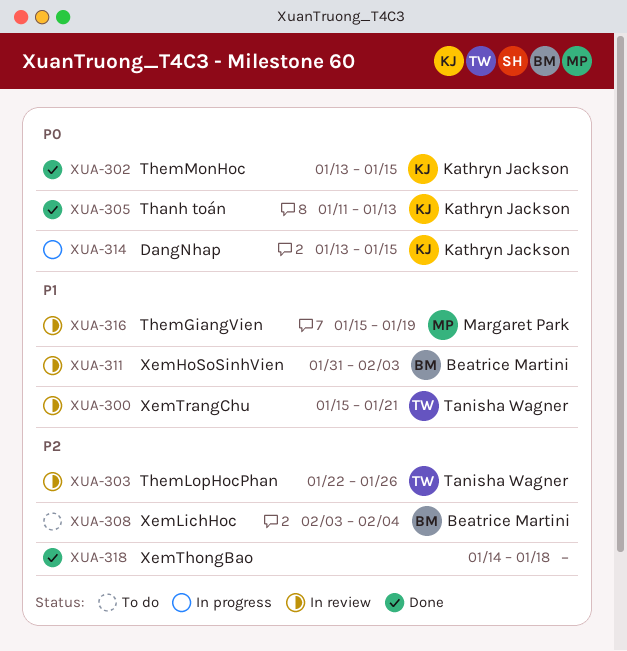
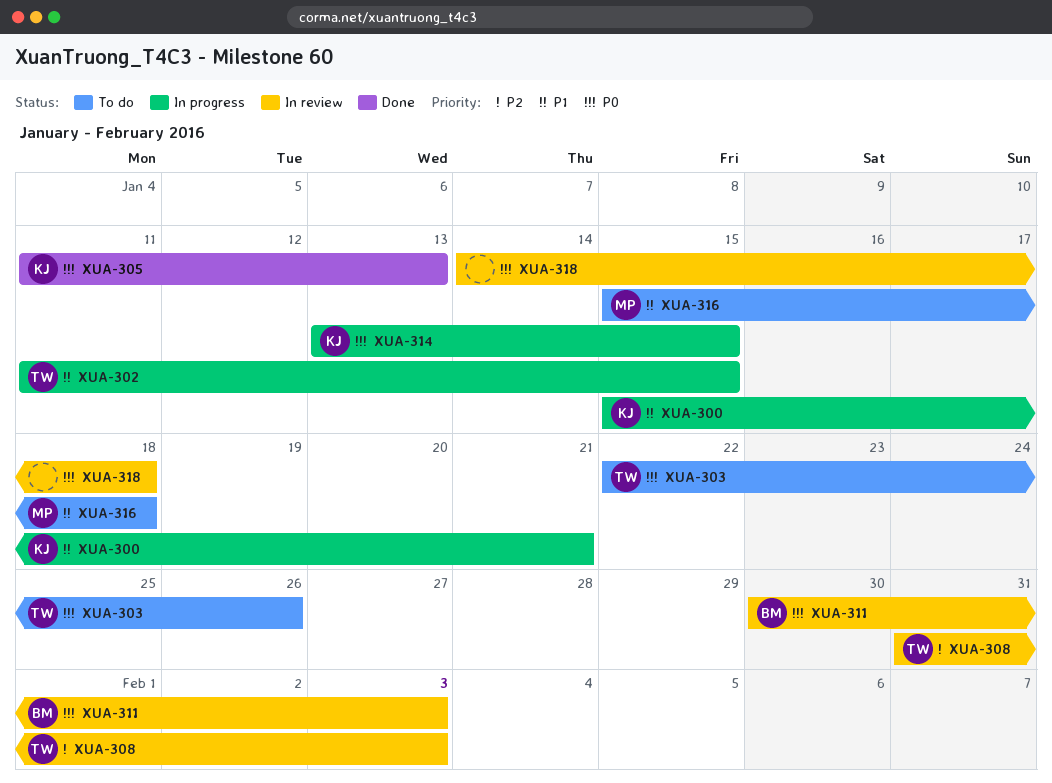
XUA-300, status: In review -> In progress
XUA-300, owner: Tanisha Wagner -> Kathryn Jackson
XUA-302, status: Done -> In progress
XUA-302, owner: Kathryn Jackson -> Tanisha Wagner
XUA-302, priority: P0 -> P1
XUA-302, start: Jan 13 -> Jan 11
XUA-303, status: In review -> To do
XUA-303, priority: P2 -> P0
XUA-308, status: To do -> In review
XUA-308, owner: Beatrice Martini -> Tanisha Wagner
XUA-308, start: Feb 3 -> Jan 31
XUA-308, due: Feb 4 -> Feb 3
XUA-311, priority: P1 -> P0
XUA-311, start: Jan 31 -> Jan 30
XUA-316, status: In review -> To do
XUA-316, due: Jan 19 -> Jan 18
XUA-318, status: Done -> In review
XUA-318, priority: P2 -> P0

